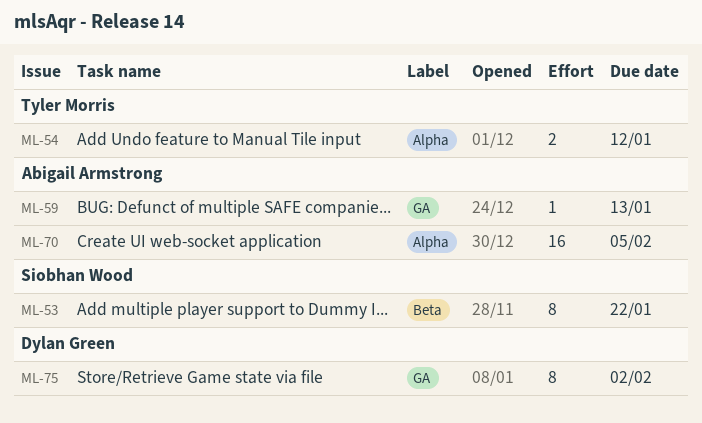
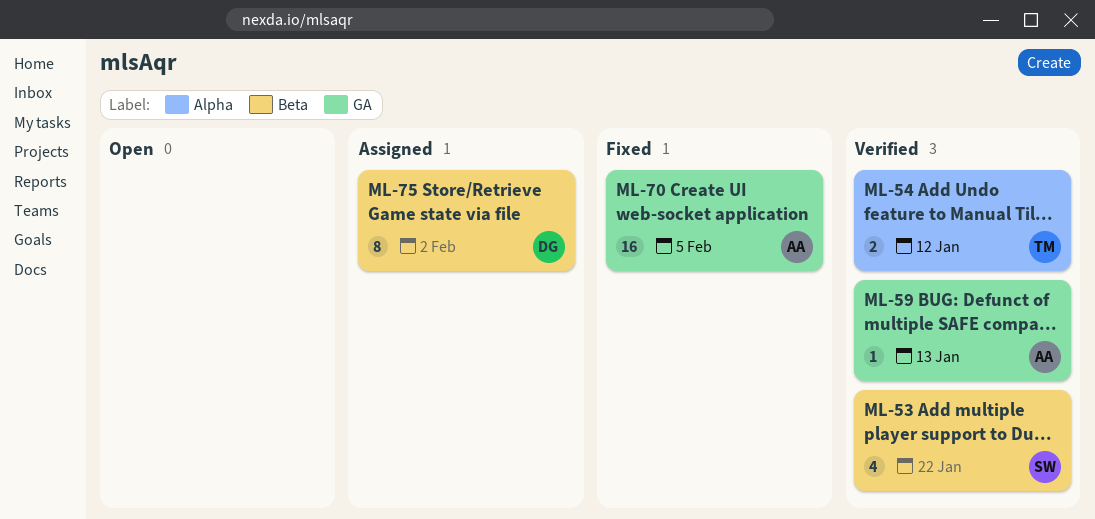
ML-53, estimate: 8 -> 4
ML-70, label: Alpha -> GA
ML-75, label: GA -> Beta

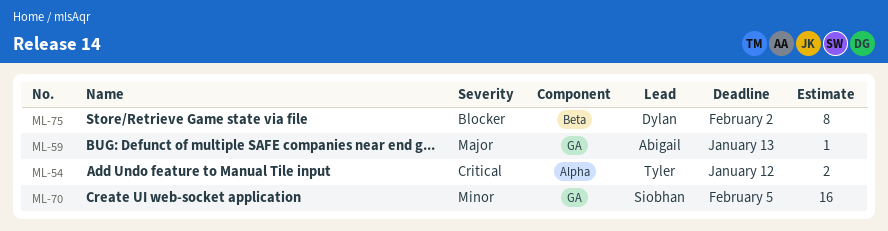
ML-53: present -> none
ML-70, owner: Abigail -> Siobhan

